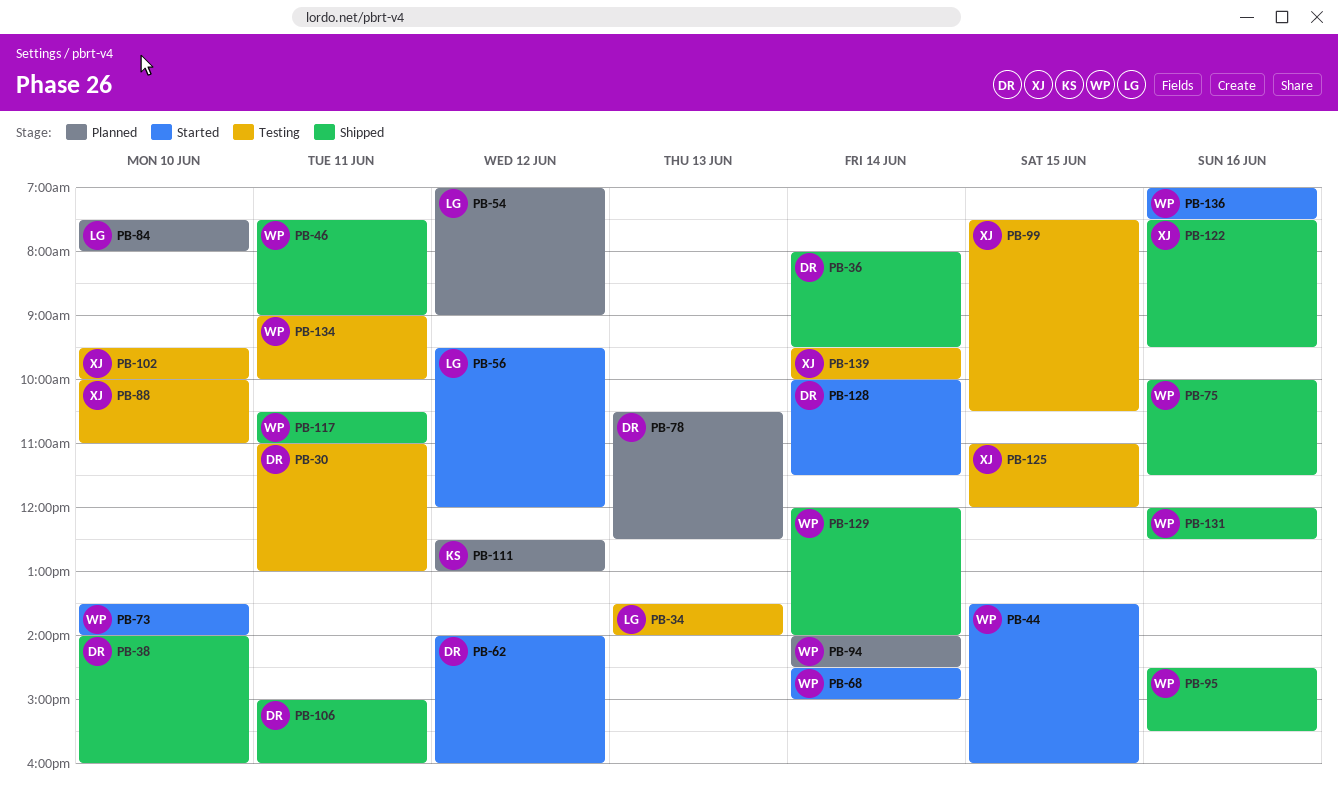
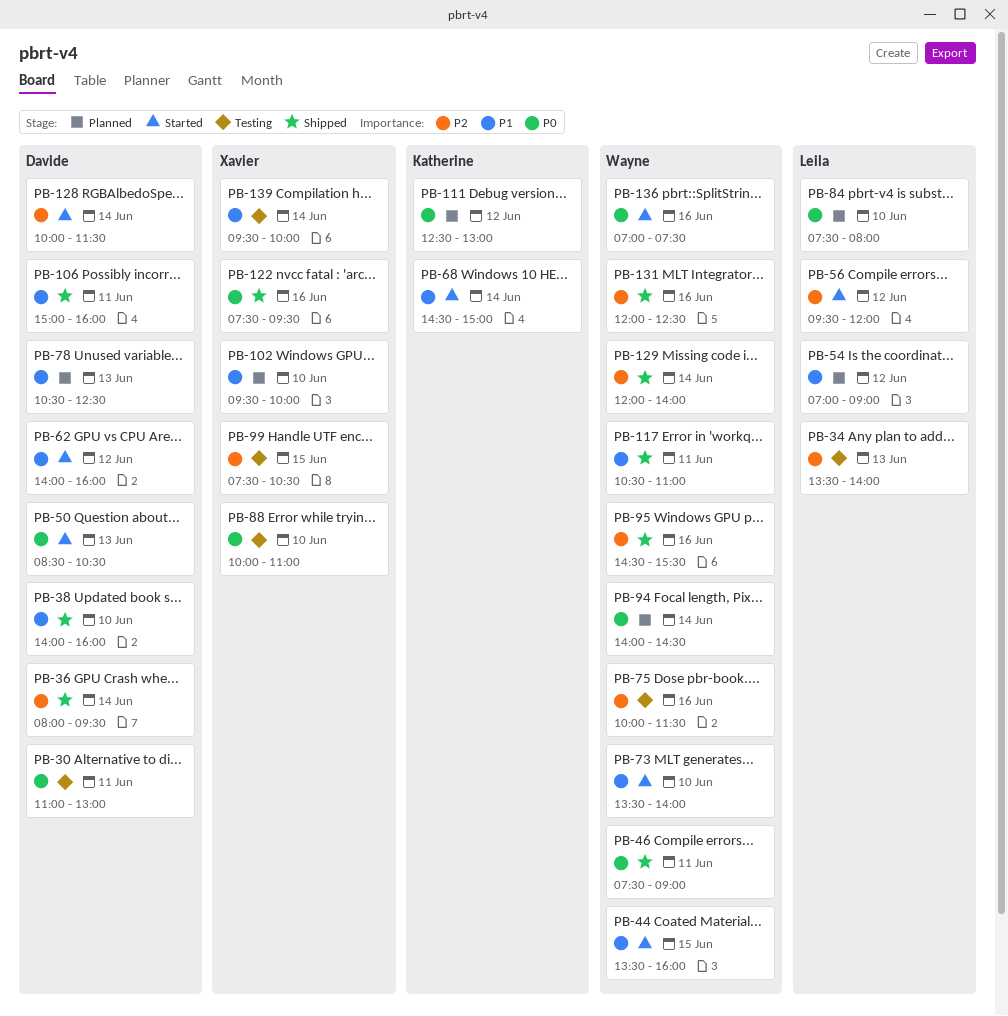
PB-50: none -> present
PB-68, owner: Wayne -> Katherine
PB-75, status: Shipped -> Testing
PB-102, status: Testing -> Planned
PB-125: present -> none
PB-134: present -> none

